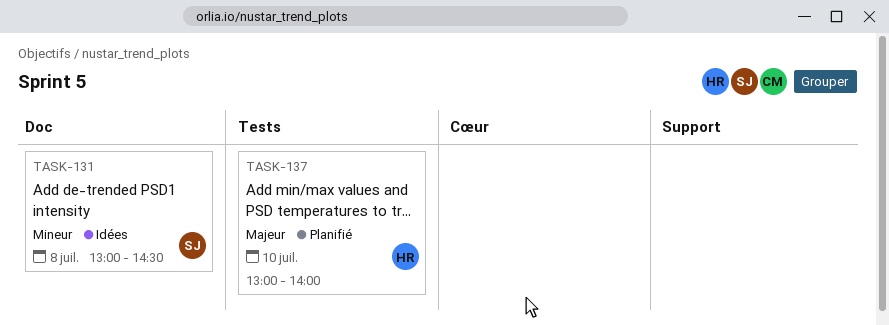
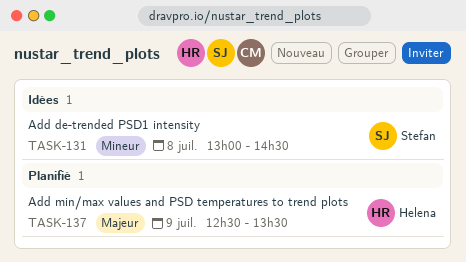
TASK-137, day: Jul 10 -> Jul 9
TASK-137, begins: 13:00 -> 12:30
TASK-137, ends: 14:00 -> 13:30

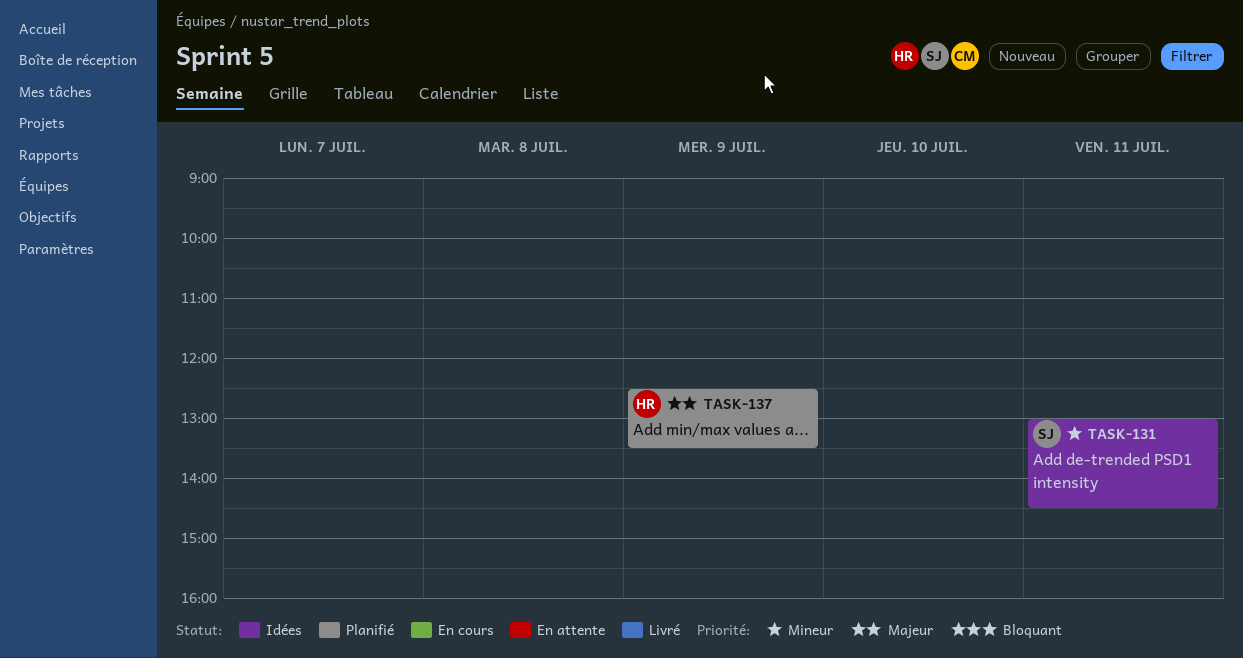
TASK-131, day: Jul 8 -> Jul 11

